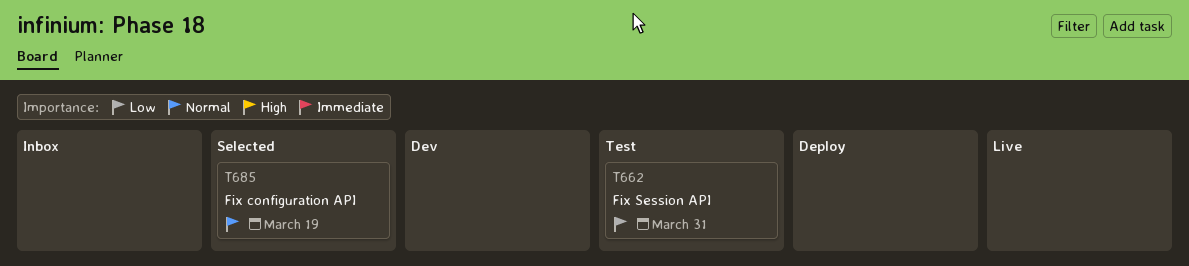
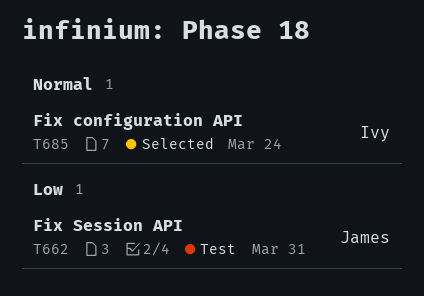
T685, due: Mar 19 -> Mar 24

